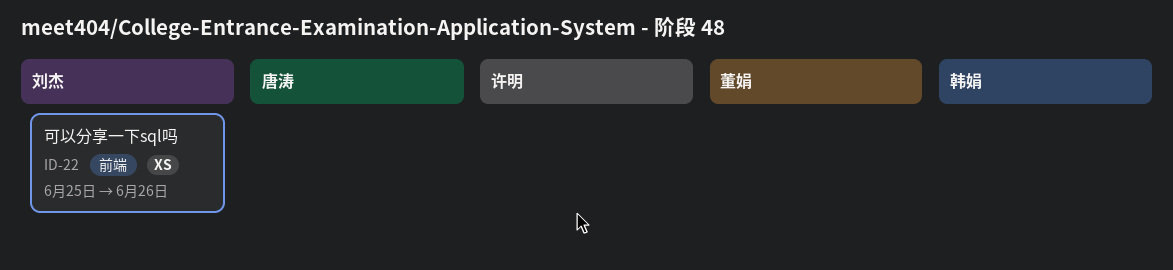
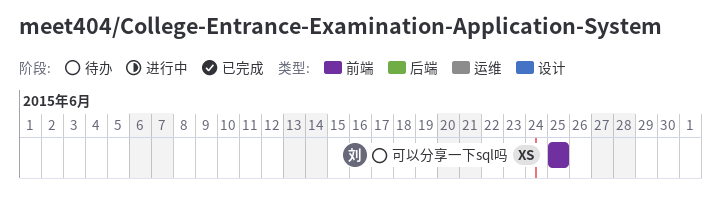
可以分享一下sql吗, due: Jun 26 -> Jun 25

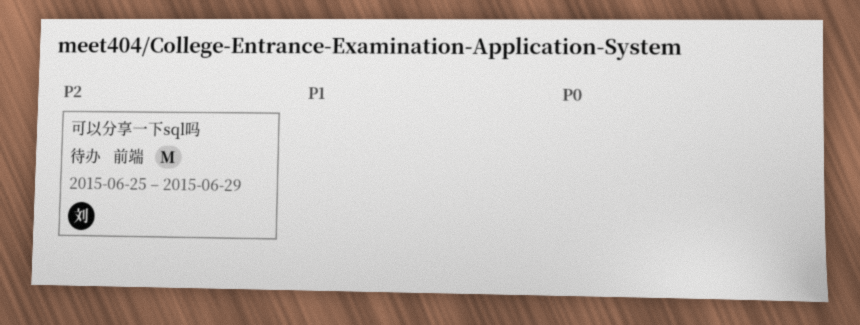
可以分享一下sql吗, estimate: XS -> M
可以分享一下sql吗, due: Jun 25 -> Jun 29

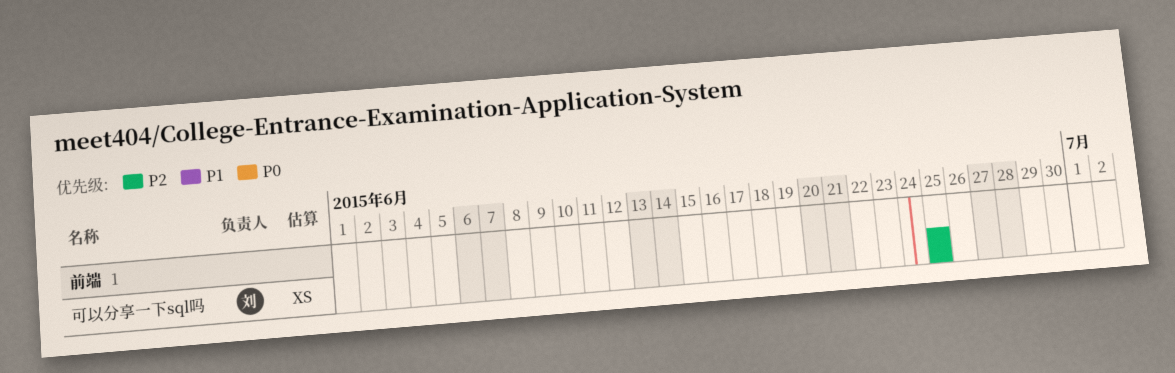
可以分享一下sql吗, estimate: M -> XS
可以分享一下sql吗, due: Jun 29 -> Jun 25

